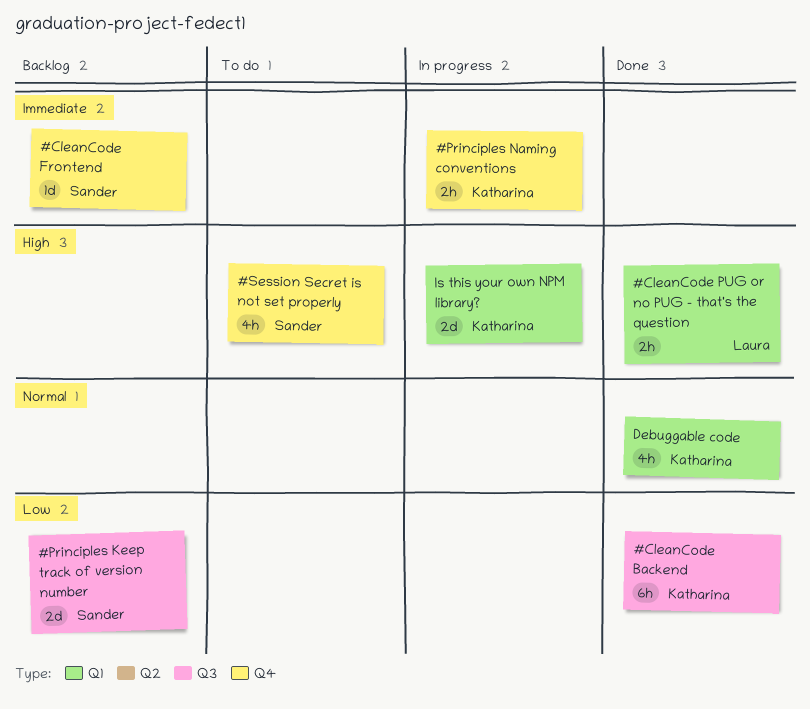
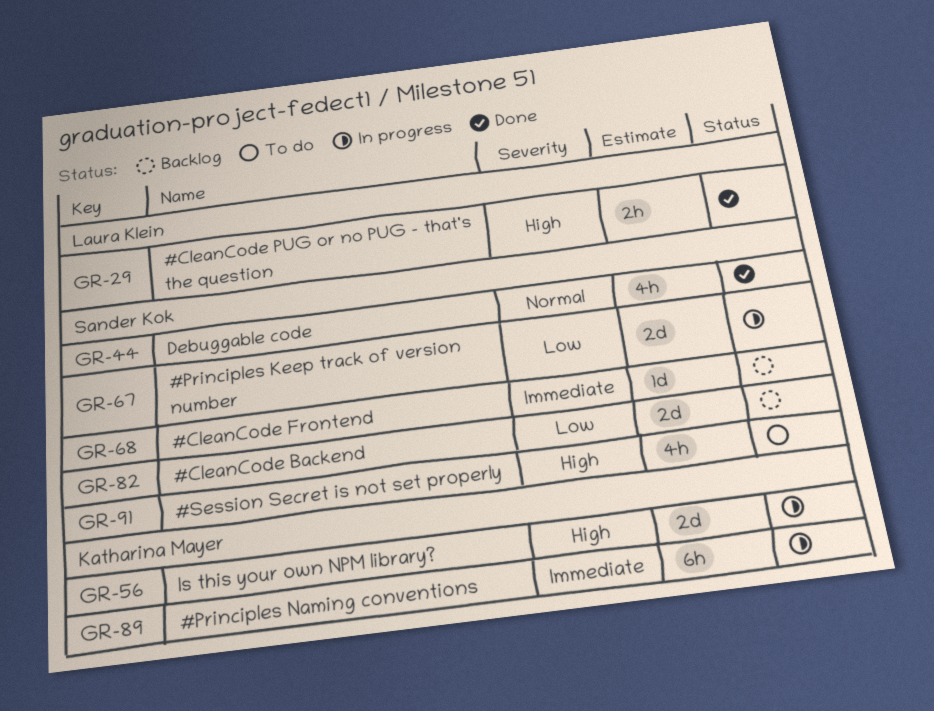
#CleanCode Backend, status: Done -> Backlog
#CleanCode Backend, owner: Katharina Mayer -> Sander Kok
#CleanCode Backend, estimate: 6h -> 2d
#Principles Keep track of version number, status: Backlog -> In progress
#Principles Naming conventions, estimate: 2h -> 6h
Debuggable code, owner: Katharina Mayer -> Sander Kok

